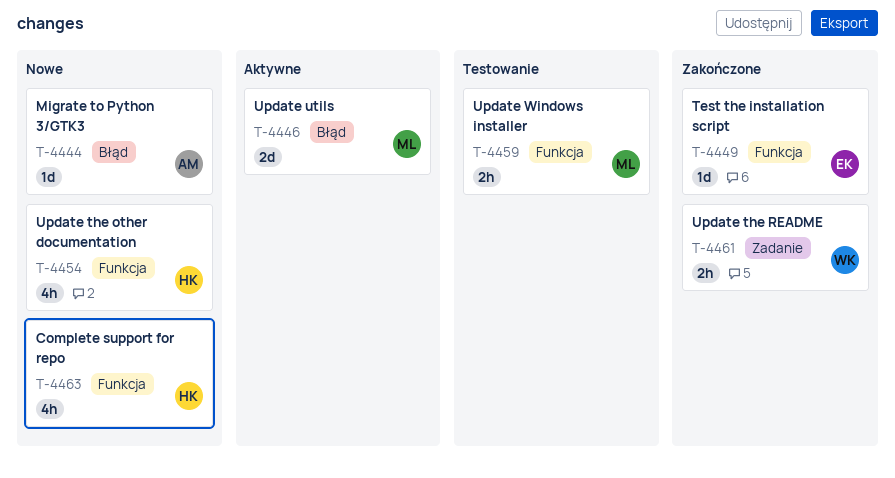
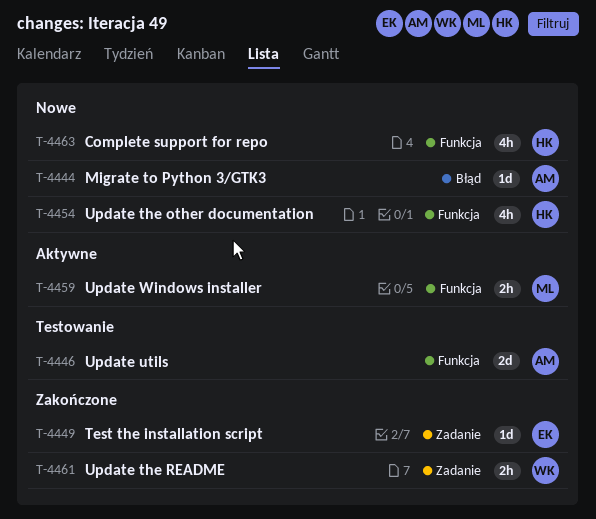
T-4446, status: Aktywne -> Testowanie
T-4446, owner: ML -> AM
T-4446, label: Błąd -> Funkcja
T-4449, label: Funkcja -> Zadanie
T-4459, status: Testowanie -> Aktywne

